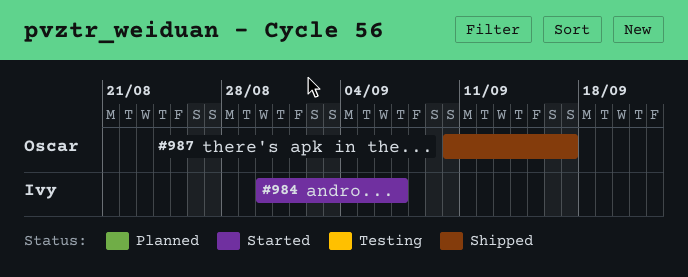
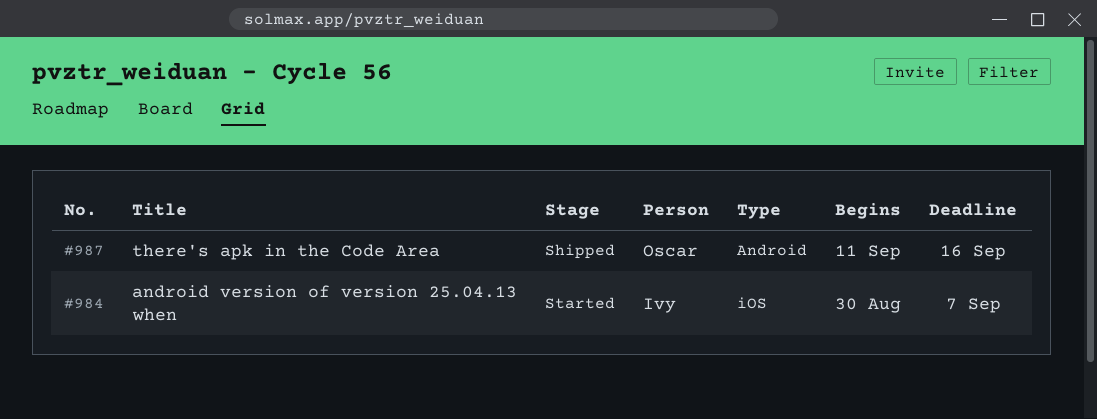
#987, start: Sep 10 -> Sep 11
#987, due: Sep 17 -> Sep 16

